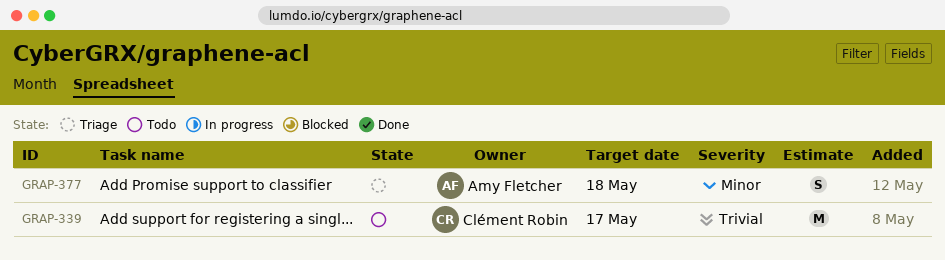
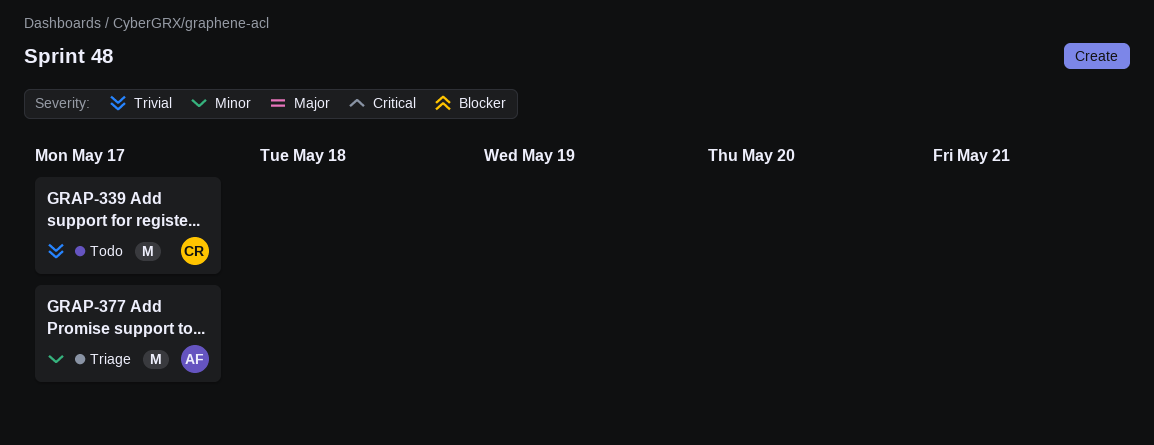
GRAP-377, estimate: S -> M
GRAP-377, due: May 18 -> May 17

